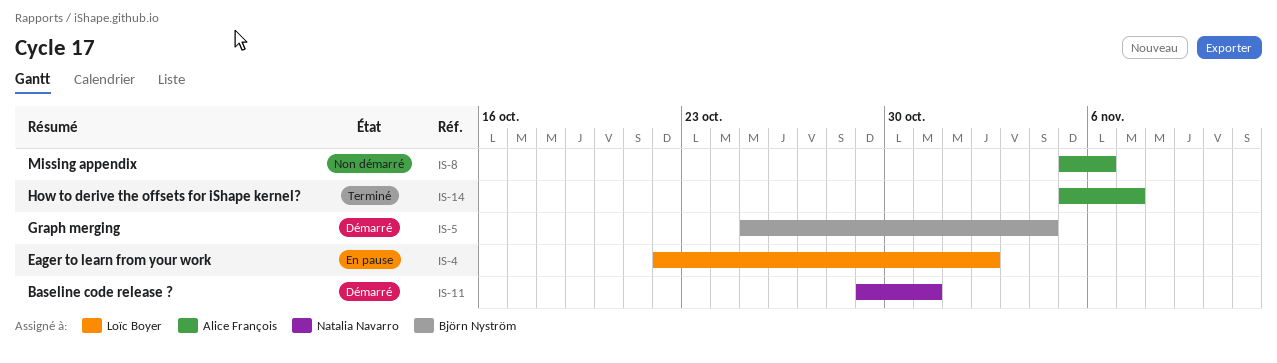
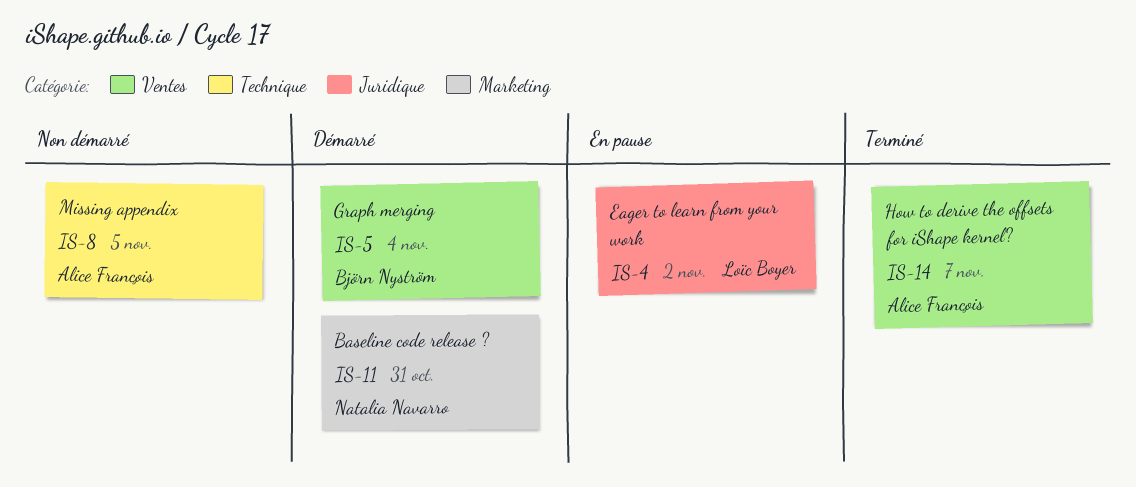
IS-8, due: Nov 6 -> Nov 5

